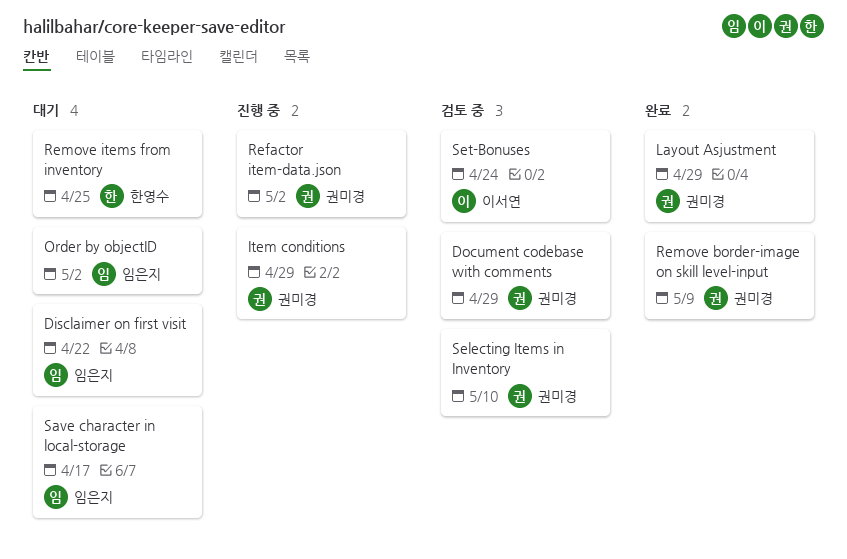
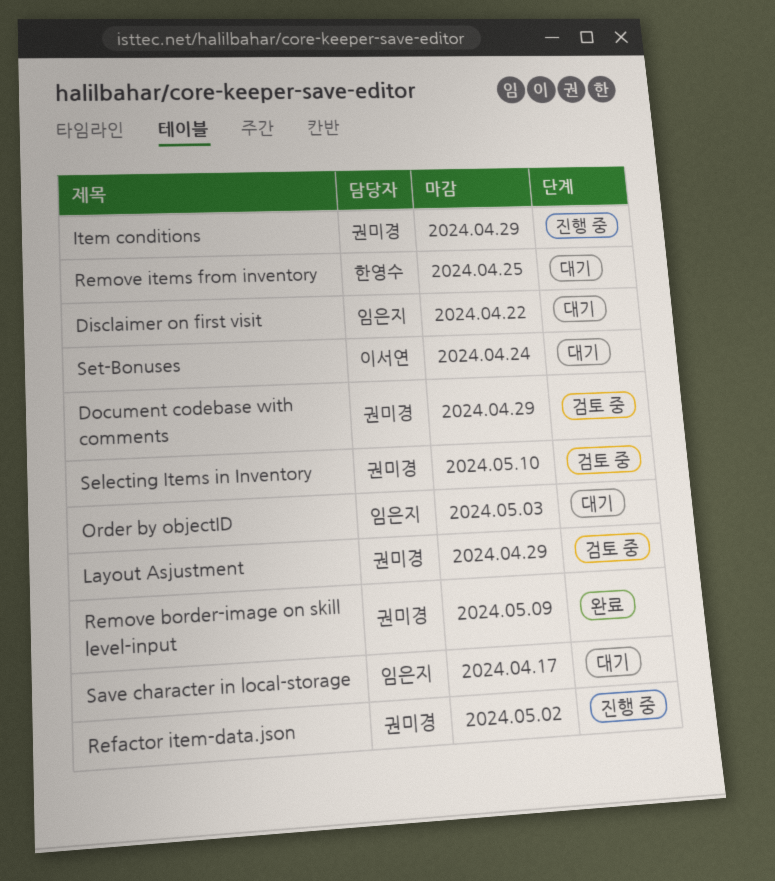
Layout Asjustment, status: 완료 -> 검토 중
Order by objectID, due: May 2 -> May 3
Set-Bonuses, status: 검토 중 -> 대기

